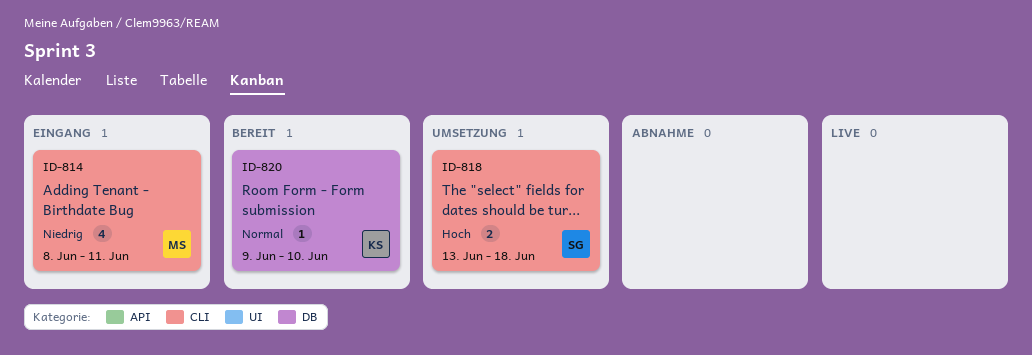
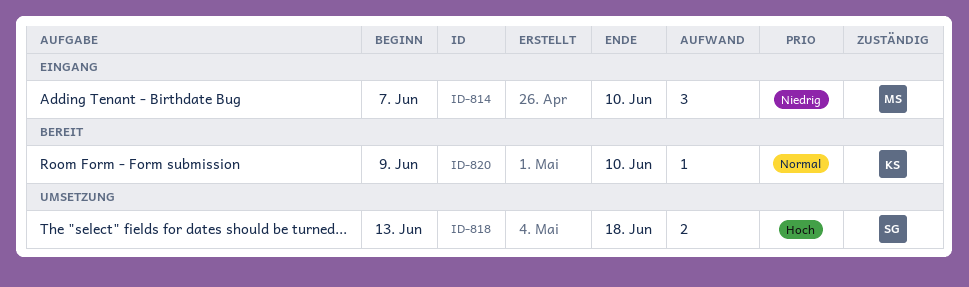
ID-814, estimate: 4 -> 3
ID-814, start: Jun 8 -> Jun 7
ID-814, due: Jun 11 -> Jun 10

